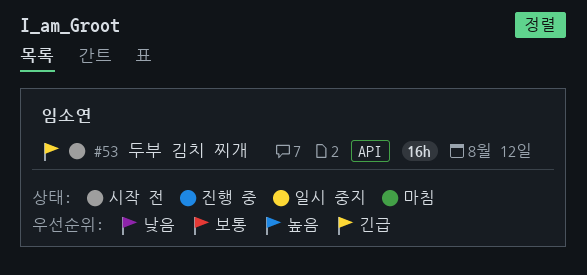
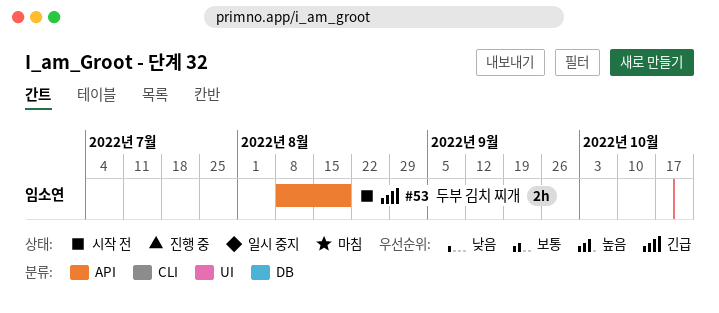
#53, estimate: 16h -> 2h
#53, due: Aug 12 -> Aug 19

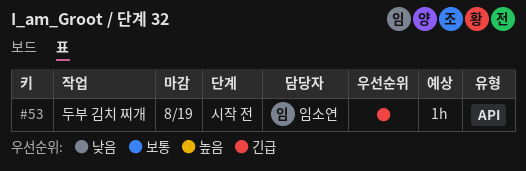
#53, estimate: 2h -> 1h

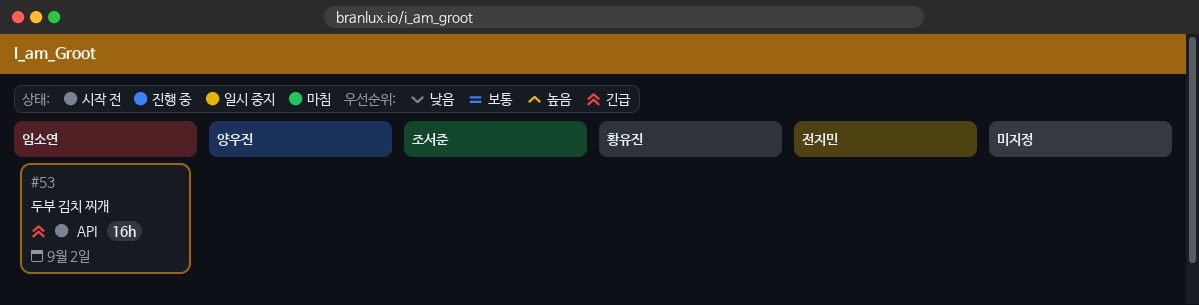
#53, estimate: 1h -> 16h
#53, due: Aug 19 -> Sep 2

